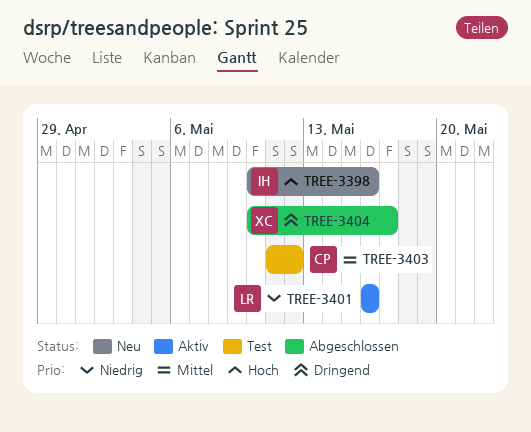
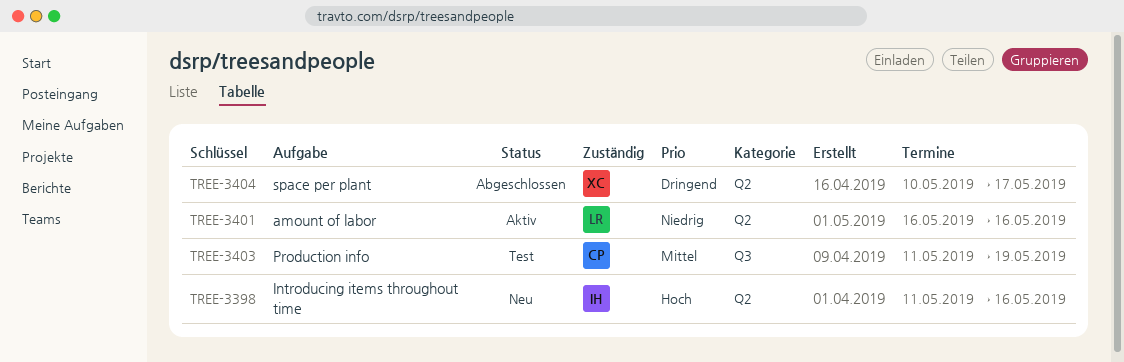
TREE-3398, start: May 10 -> May 11
TREE-3403, due: May 12 -> May 19

